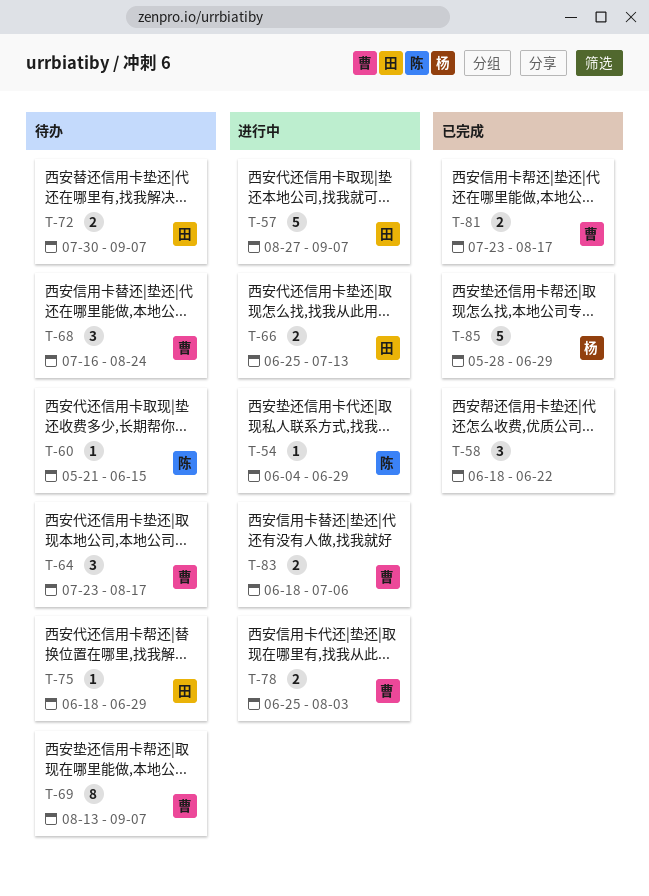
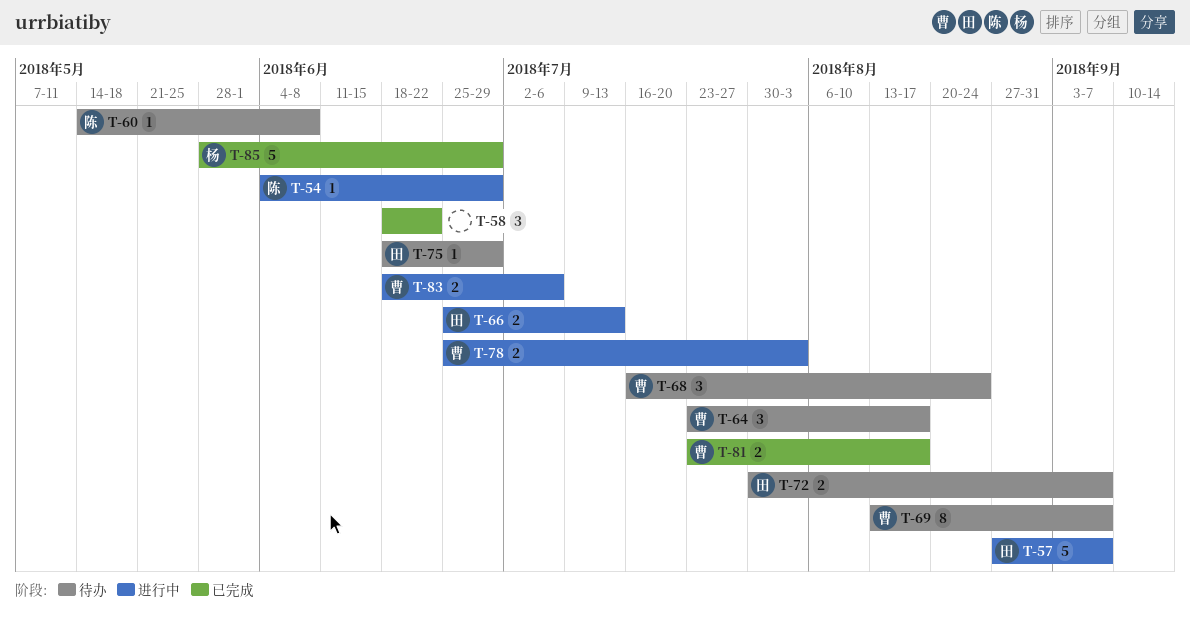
T-60, start: May 21 -> May 14
T-60, due: Jun 15 -> Jun 8

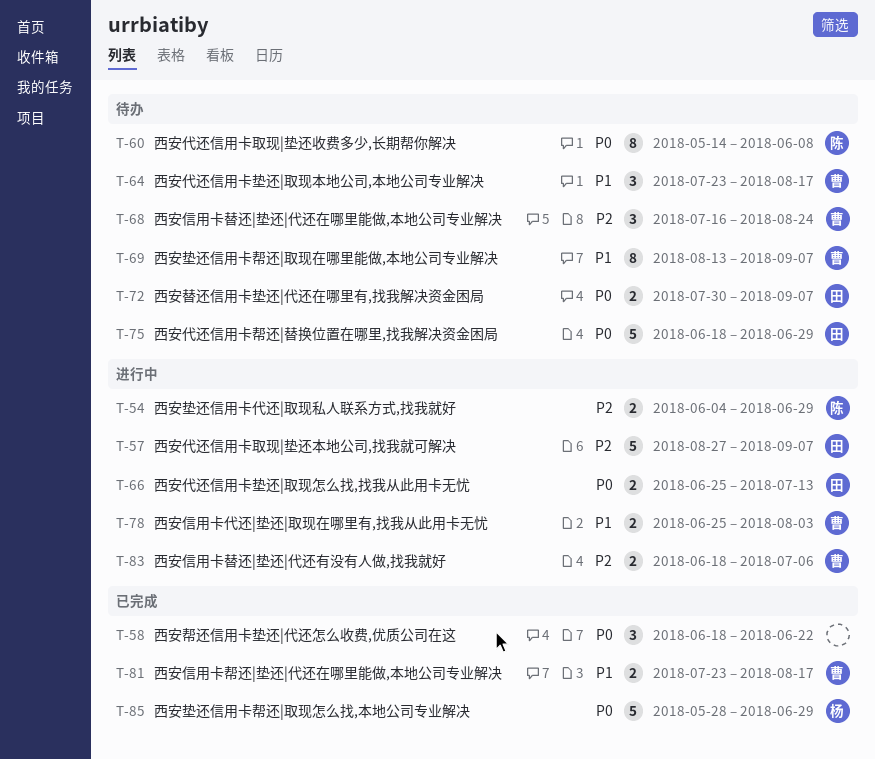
T-54, estimate: 1 -> 2
T-60, estimate: 1 -> 8
T-75, estimate: 1 -> 5

